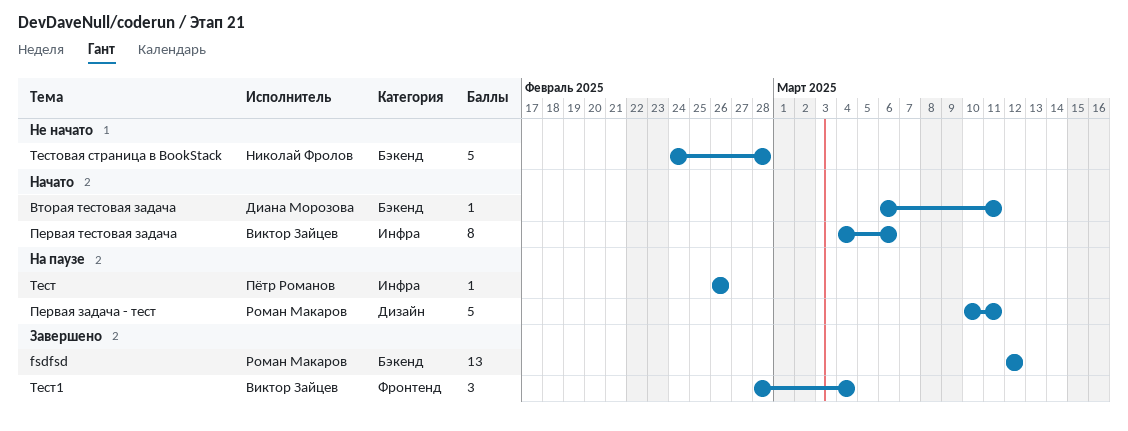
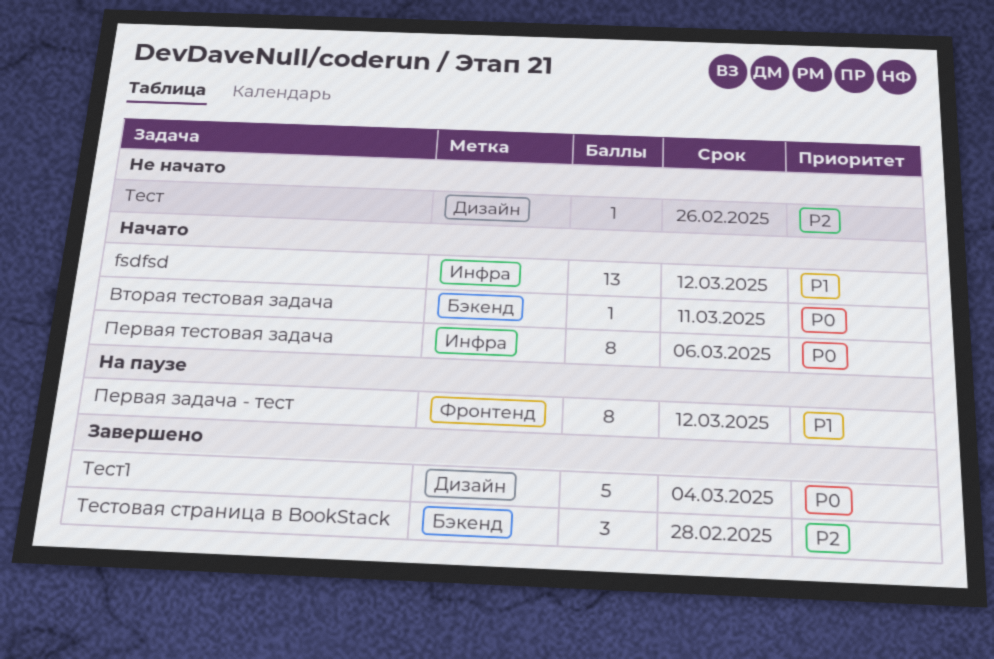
fsdfsd, status: Завершено -> Начато
fsdfsd, label: Бэкенд -> Инфра
Первая задача - тест, label: Дизайн -> Фронтенд
Первая задача - тест, estimate: 5 -> 8
Первая задача - тест, due: Mar 11 -> Mar 12
Тест, status: На паузе -> Не начато
Тест, label: Инфра -> Дизайн
Тест1, label: Фронтенд -> Дизайн
Тест1, estimate: 3 -> 5
Тестовая страница в BookStack, status: Не начато -> Завершено
Тестовая страница в BookStack, estimate: 5 -> 3

